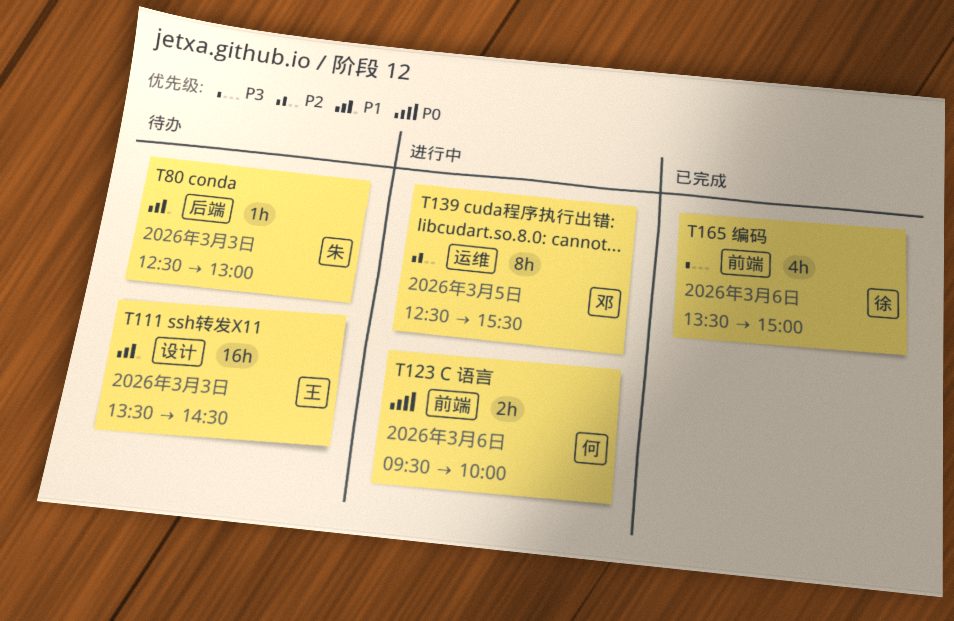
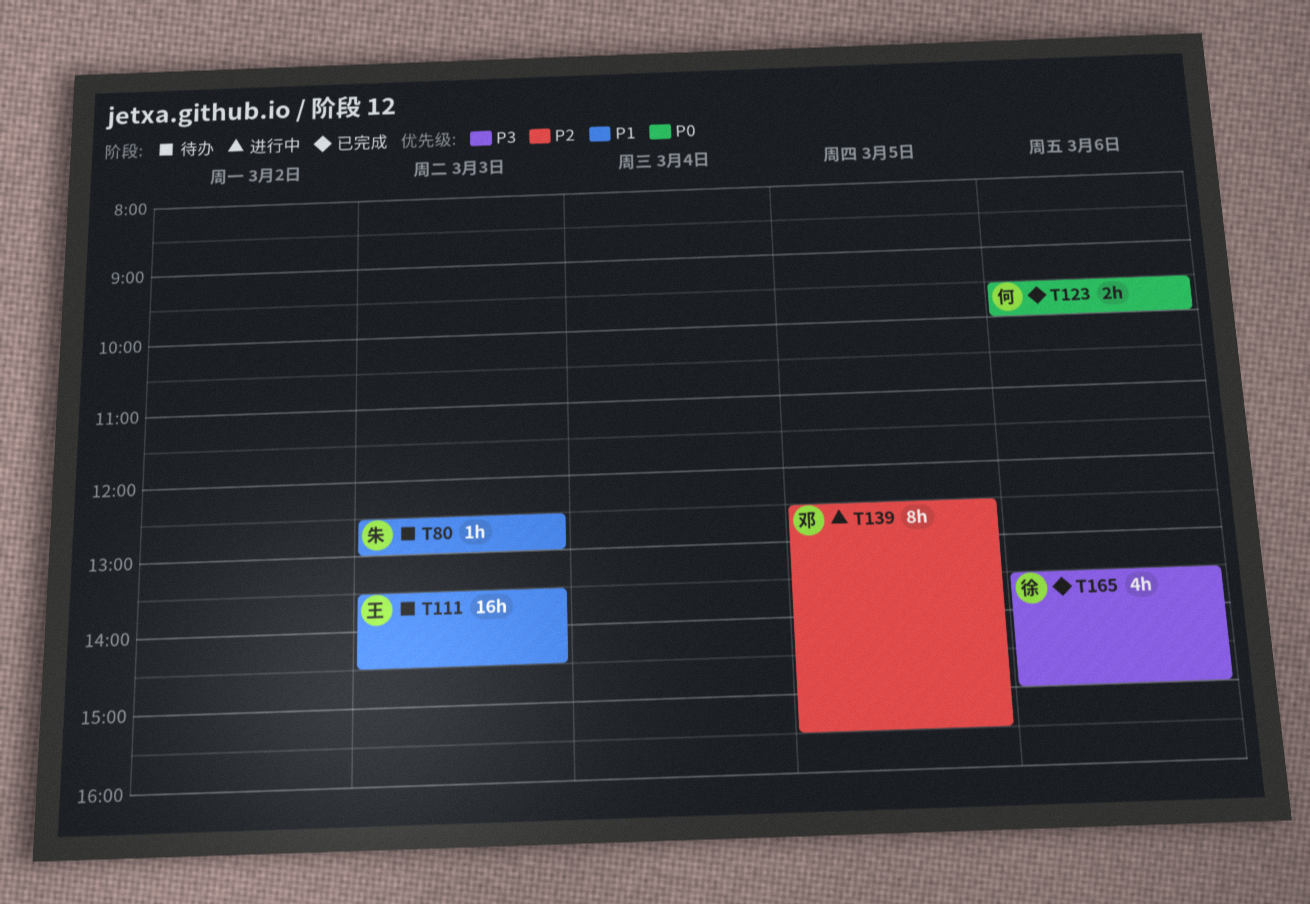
T123, status: 进行中 -> 已完成

